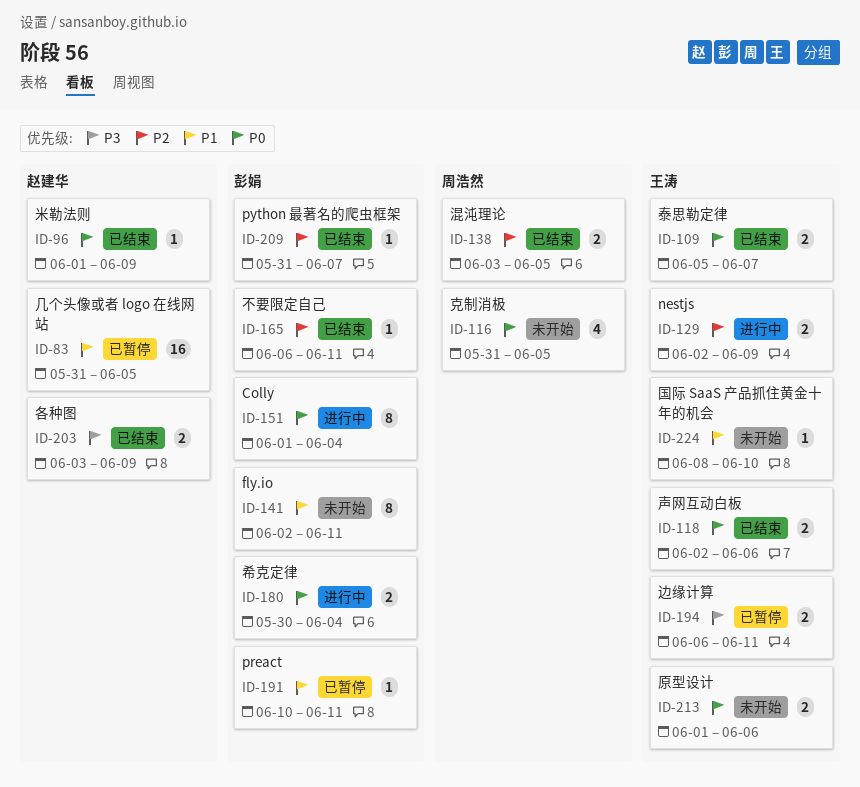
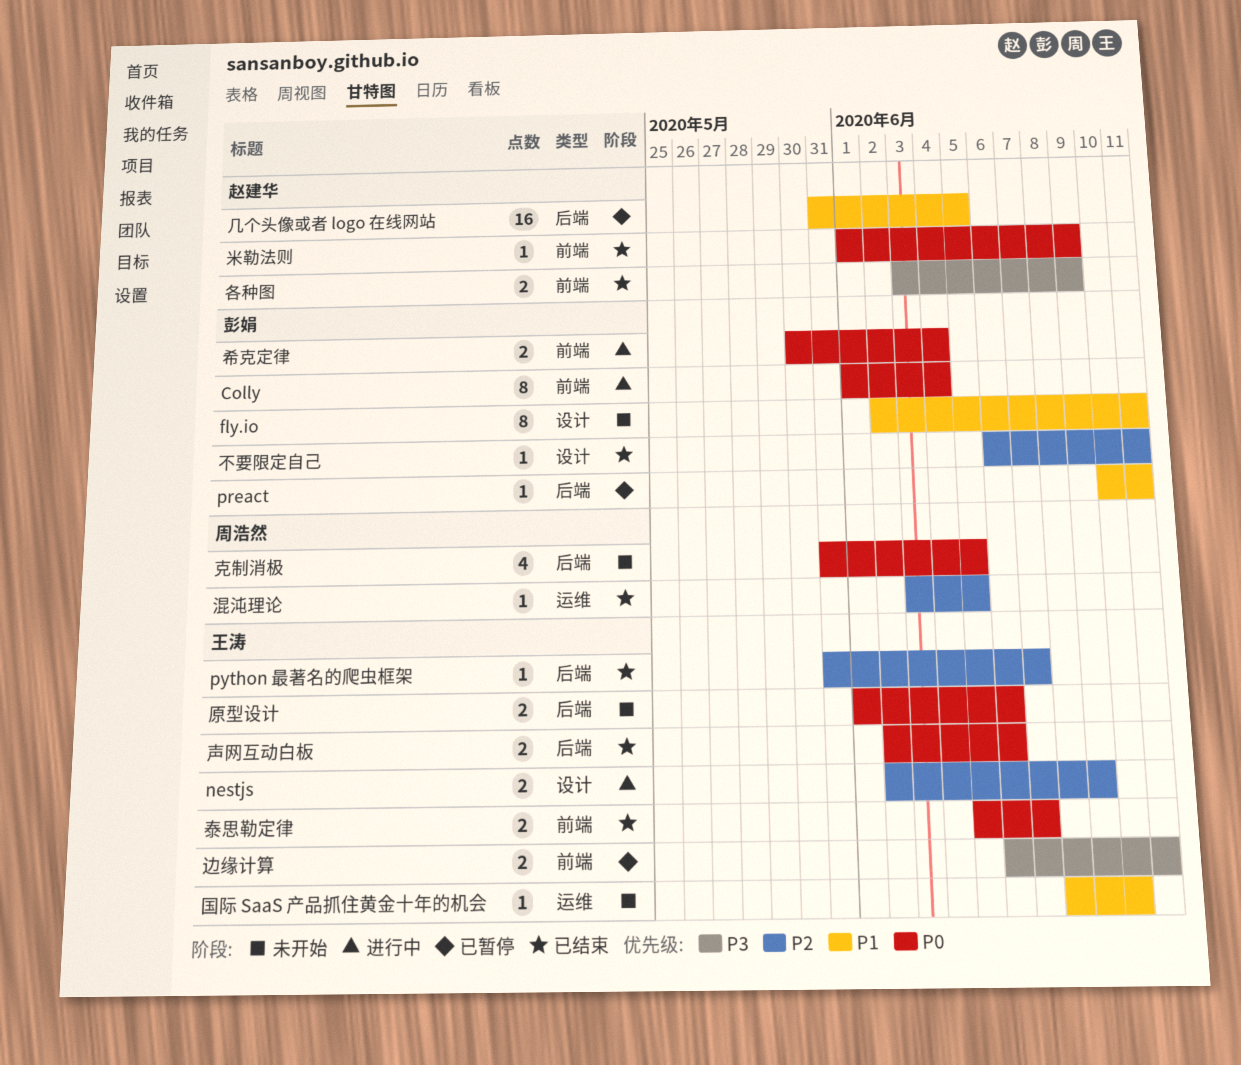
python 最著名的爬虫框架, owner: 彭娟 -> 王涛
混沌理论, estimate: 2 -> 1

